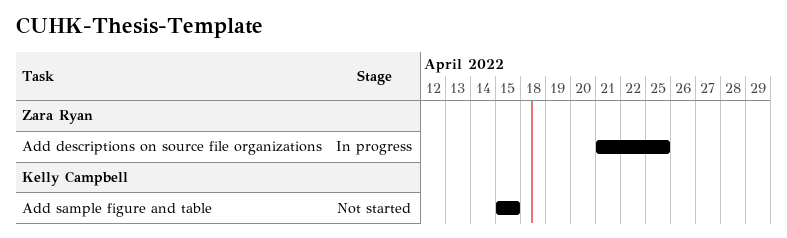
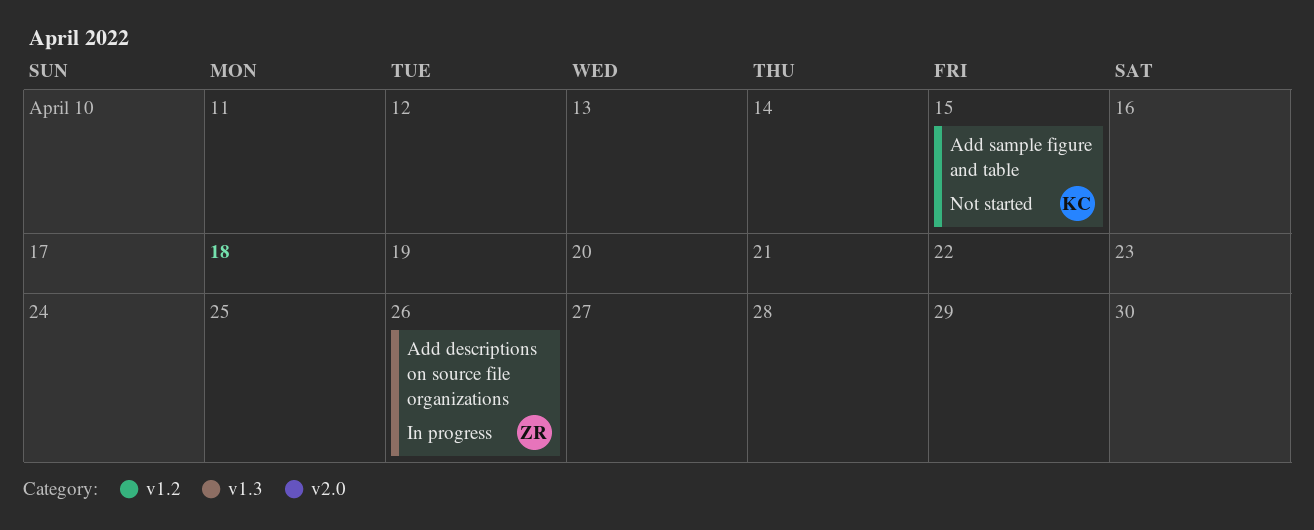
Add descriptions on source file organizations, due: Apr 25 -> Apr 26

